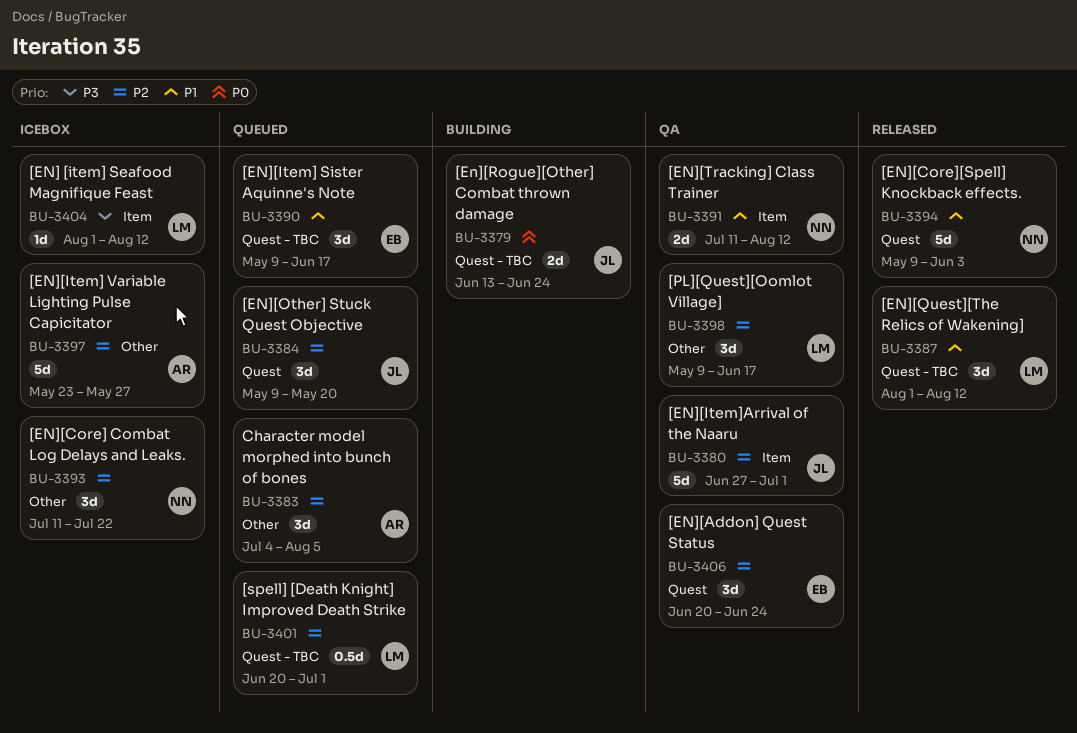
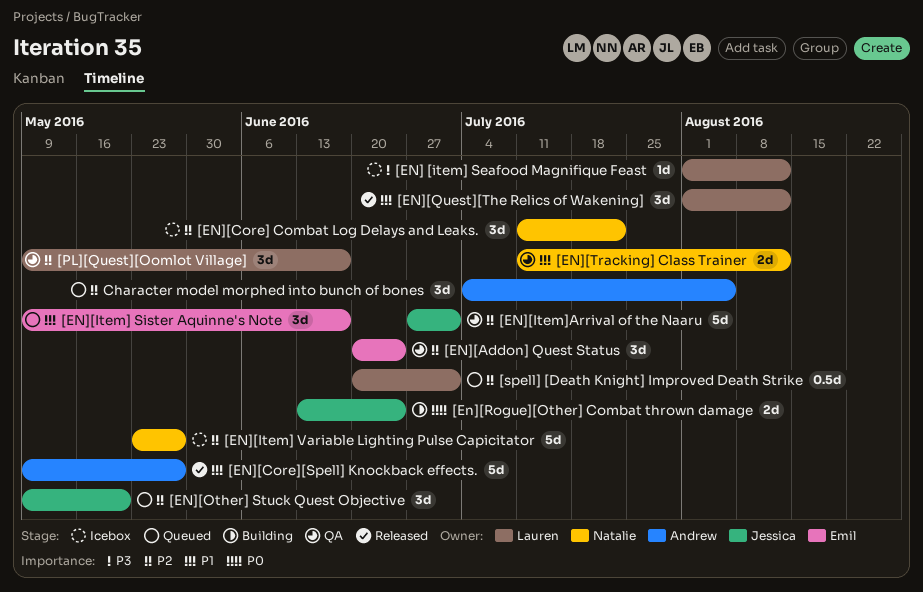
[EN][Core][Spell] Knockback effects., owner: Natalie -> Andrew
[EN][Core][Spell] Knockback effects., due: Jun 3 -> May 27
[EN][Item] Variable Lighting Pulse Capicitator, owner: Andrew -> Natalie

